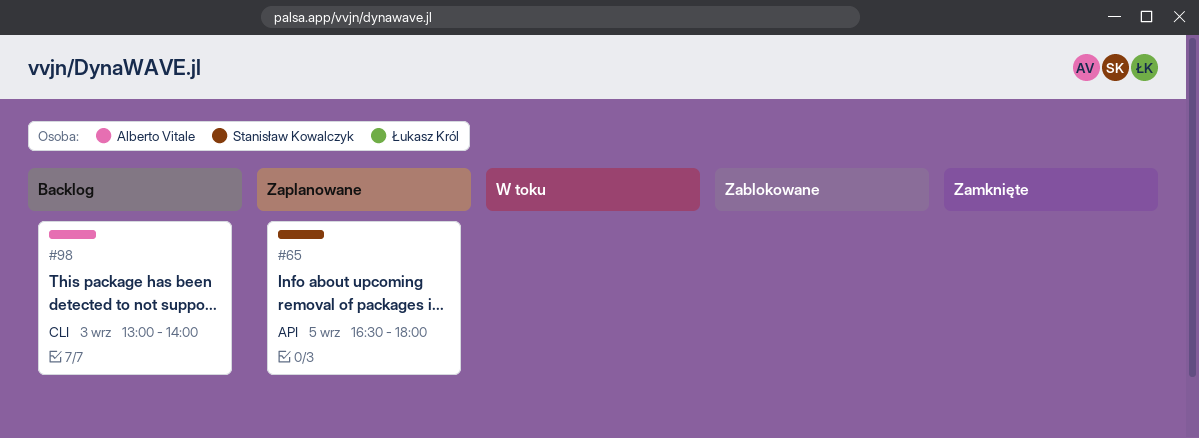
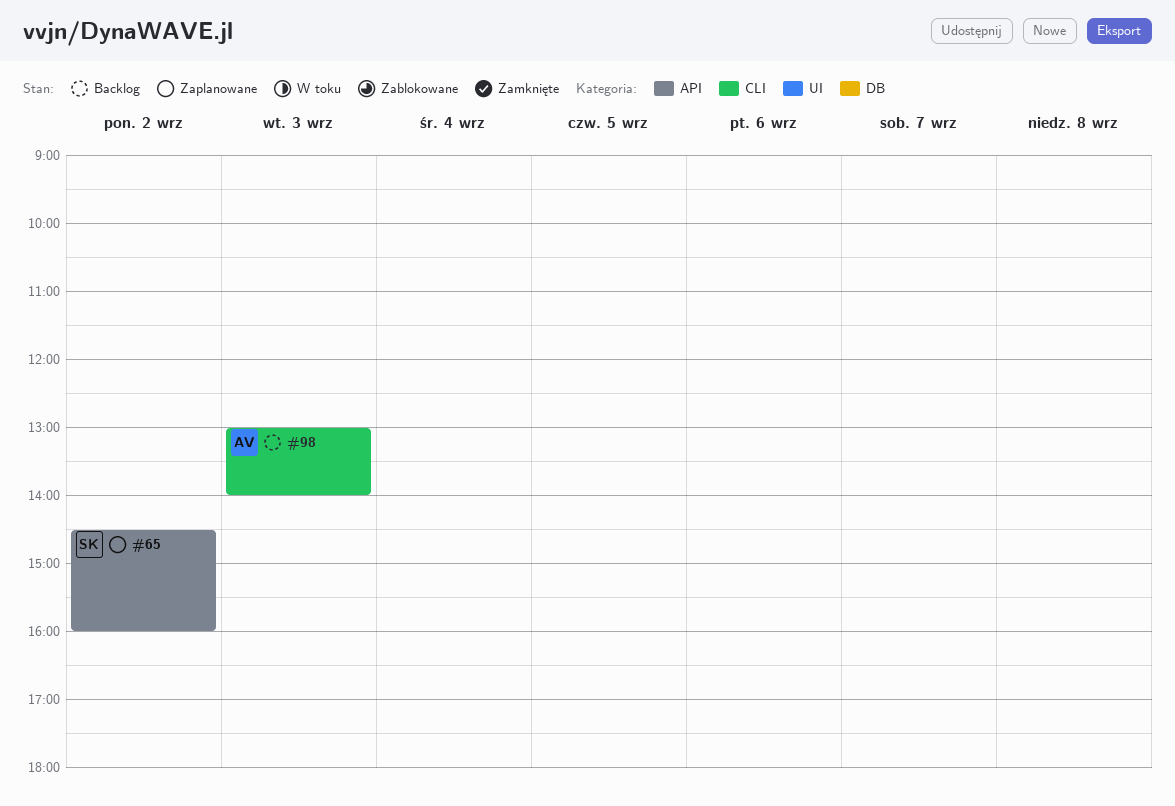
#65, day: Sep 5 -> Sep 2
#65, begins: 16:30 -> 14:30
#65, ends: 18:00 -> 16:00

